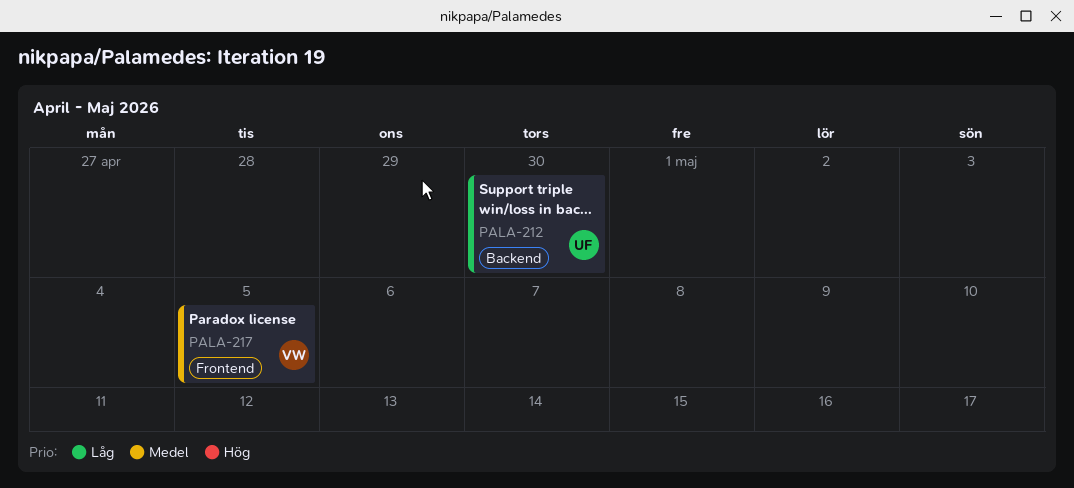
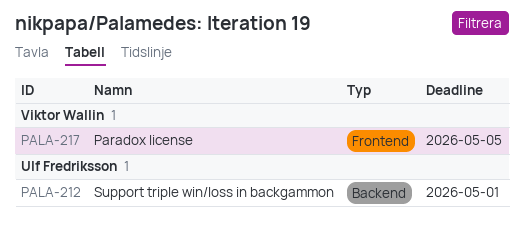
PALA-212, due: Apr 30 -> May 1

